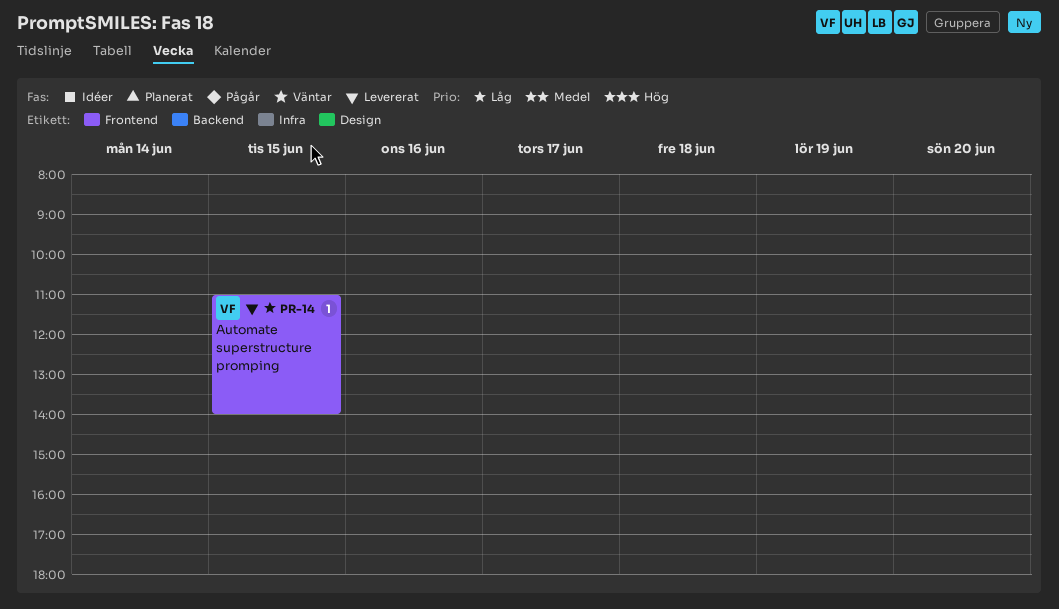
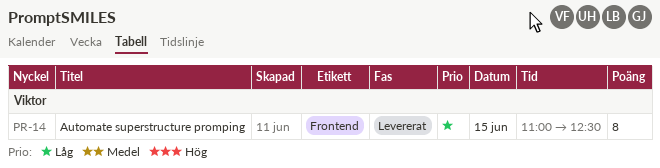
PR-14, estimate: 1 -> 8
PR-14, ends: 14:00 -> 12:30

